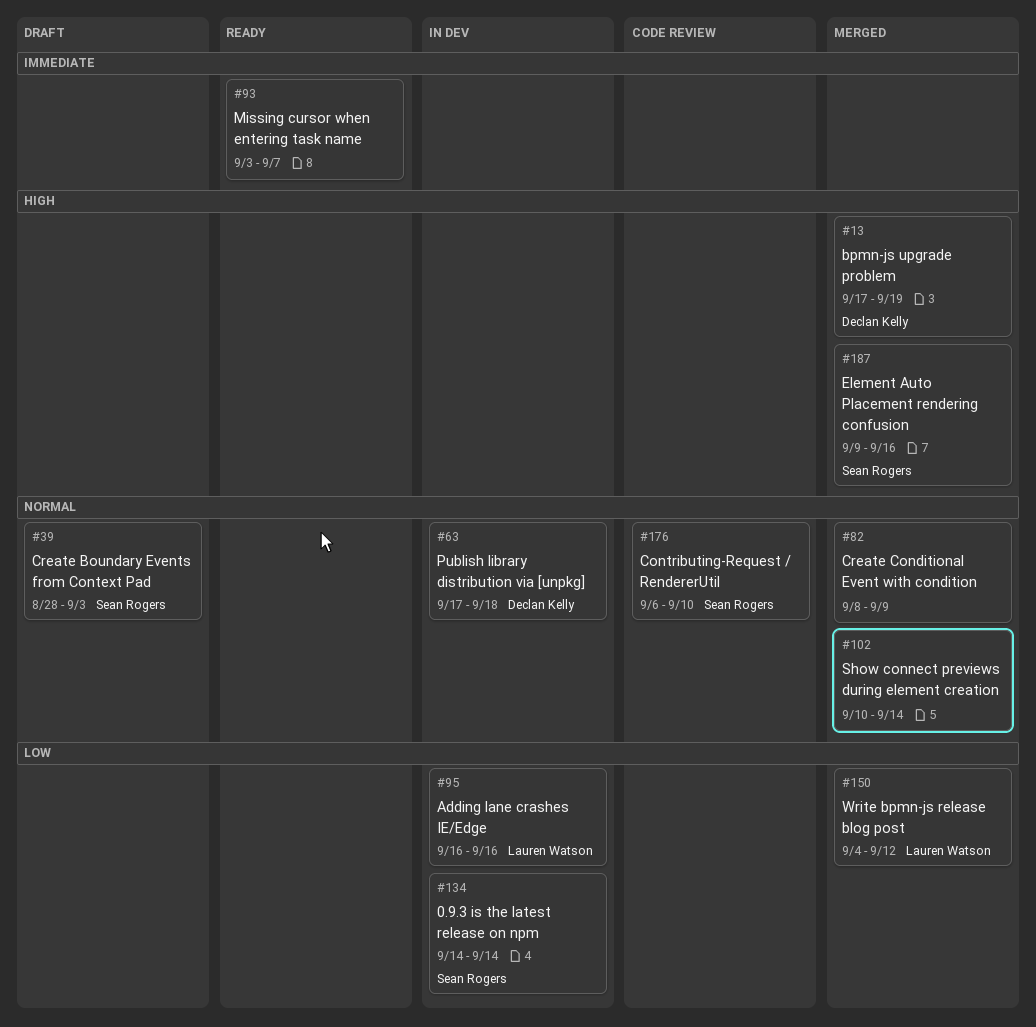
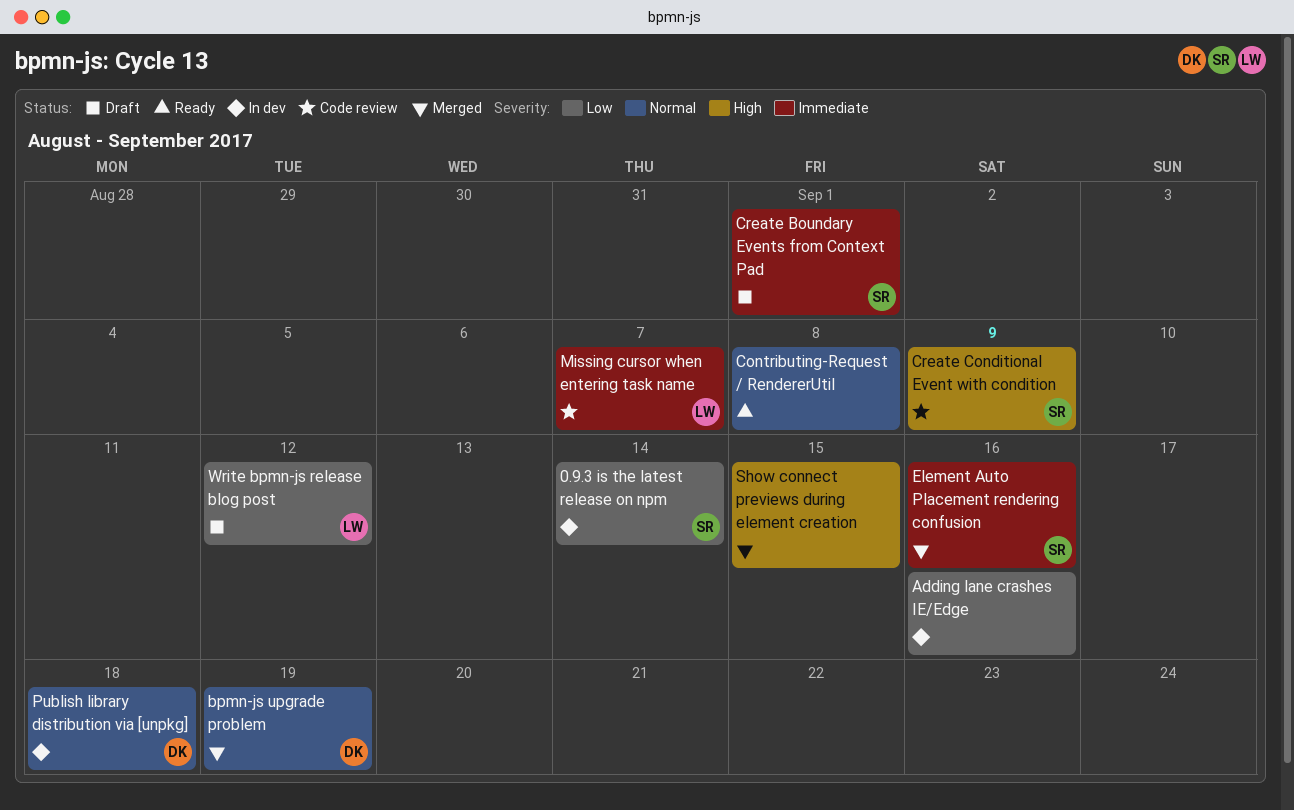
Adding lane crashes IE/Edge, owner: Lauren Watson -> none
bpmn-js upgrade problem, priority: High -> Normal
Contributing-Request / RendererUtil, status: Code review -> Ready
Contributing-Request / RendererUtil, owner: Sean Rogers -> none
Contributing-Request / RendererUtil, due: Sep 10 -> Sep 8
Create Boundary Events from Context Pad, priority: Normal -> Immediate
Create Boundary Events from Context Pad, due: Sep 3 -> Sep 1
Create Conditional Event with condition, status: Merged -> Code review
Create Conditional Event with condition, owner: none -> Sean Rogers
Create Conditional Event with condition, priority: Normal -> High
Element Auto Placement rendering confusion, priority: High -> Immediate
Missing cursor when entering task name, status: Ready -> Code review
Missing cursor when entering task name, owner: none -> Lauren Watson
Show connect previews during element creation, priority: Normal -> High
Show connect previews during element creation, due: Sep 14 -> Sep 15
Write bpmn-js release blog post, status: Merged -> Draft

